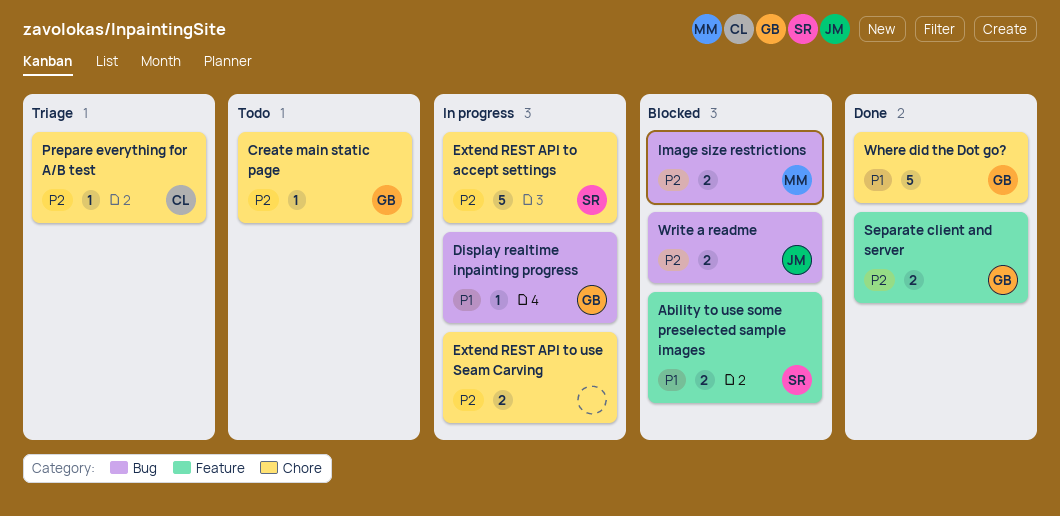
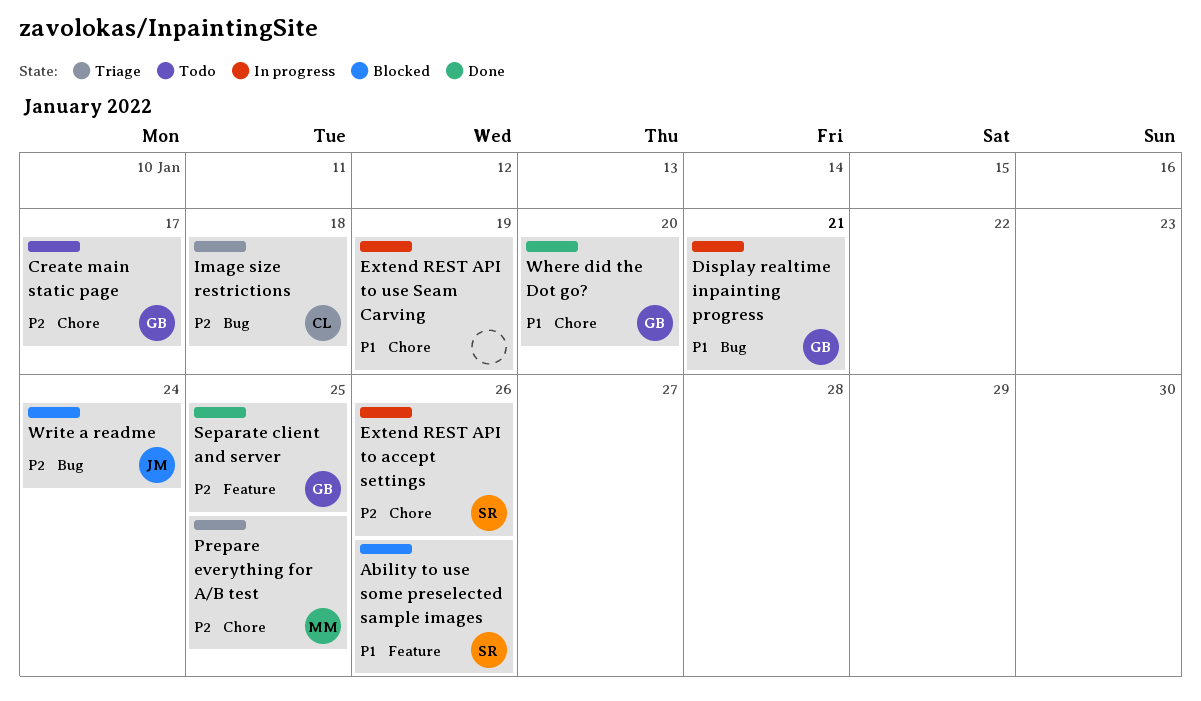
Extend REST API to use Seam Carving, priority: P2 -> P1
Image size restrictions, status: Blocked -> Triage
Image size restrictions, owner: MM -> CL
Prepare everything for A/B test, owner: CL -> MM

